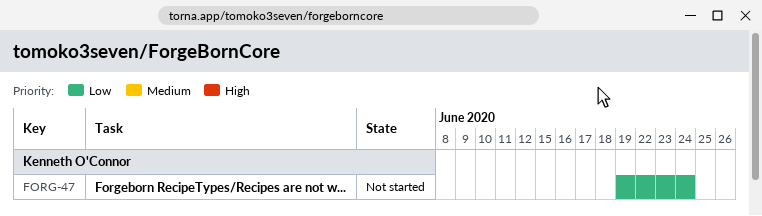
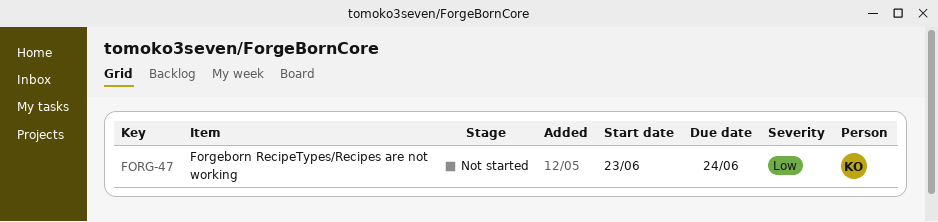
FORG-47, start: Jun 19 -> Jun 23

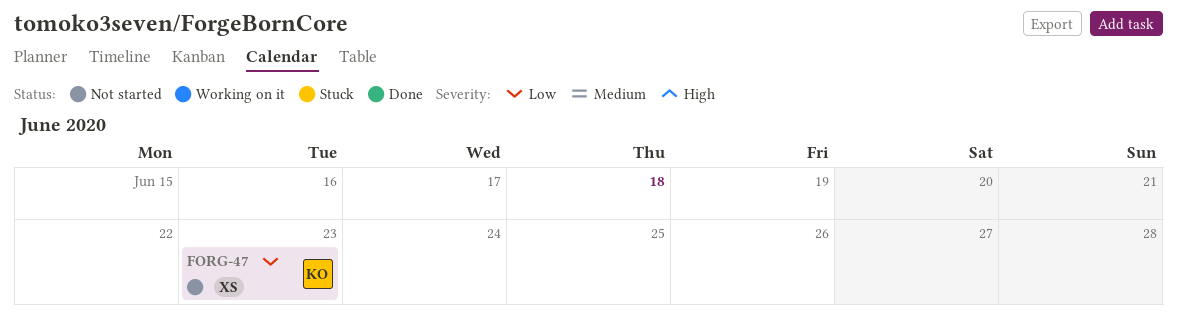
FORG-47, due: Jun 24 -> Jun 23

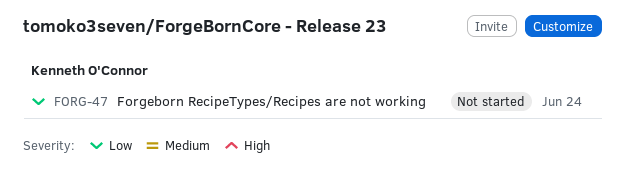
FORG-47, due: Jun 23 -> Jun 24

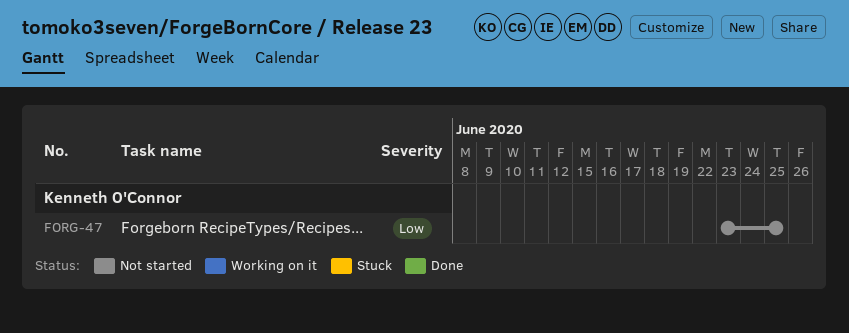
FORG-47, due: Jun 24 -> Jun 25

